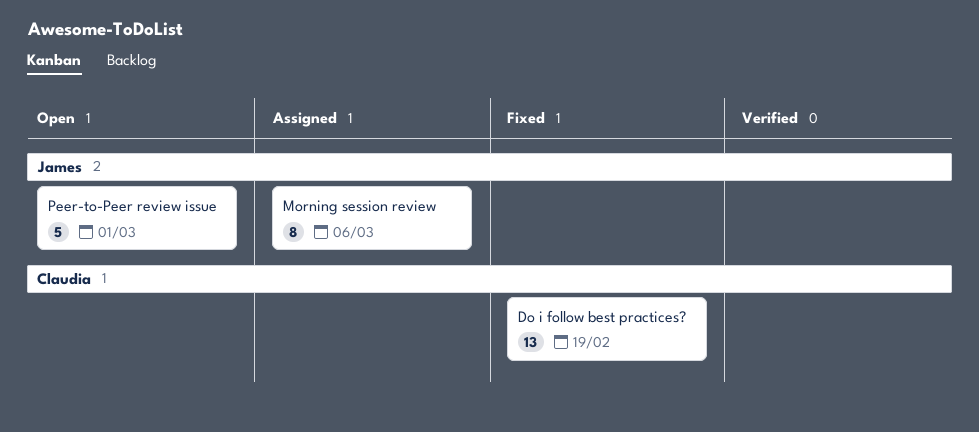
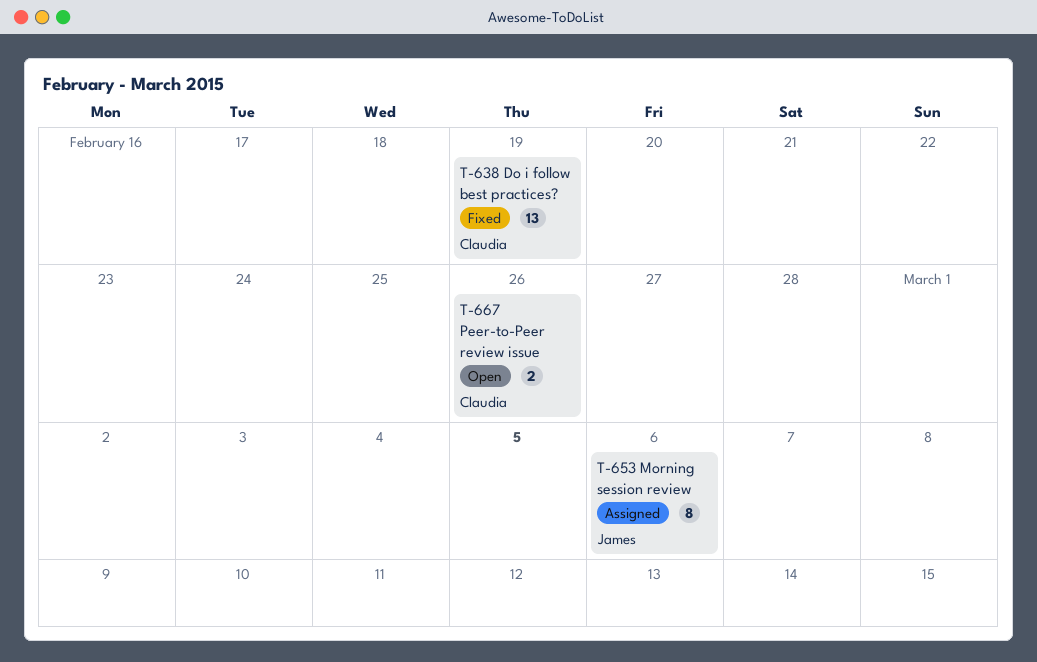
Peer-to-Peer review issue, owner: James -> Claudia
Peer-to-Peer review issue, estimate: 5 -> 2
Peer-to-Peer review issue, due: Mar 1 -> Feb 26

